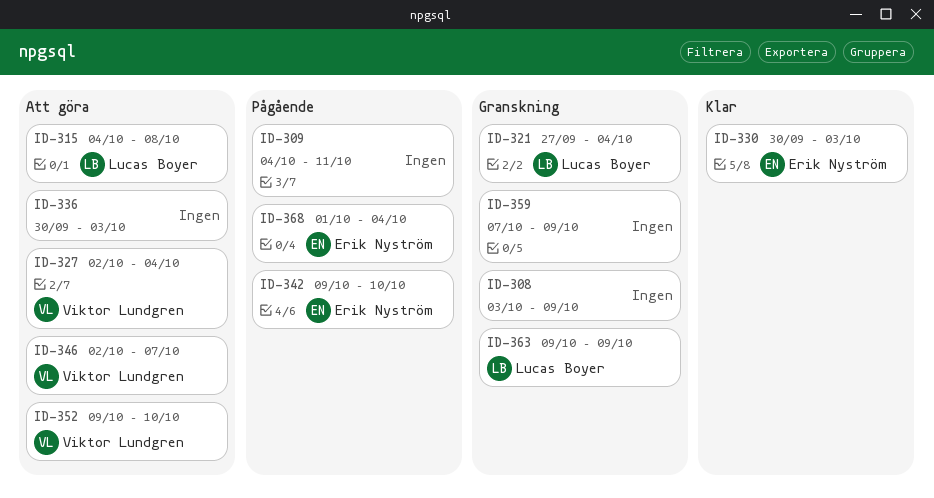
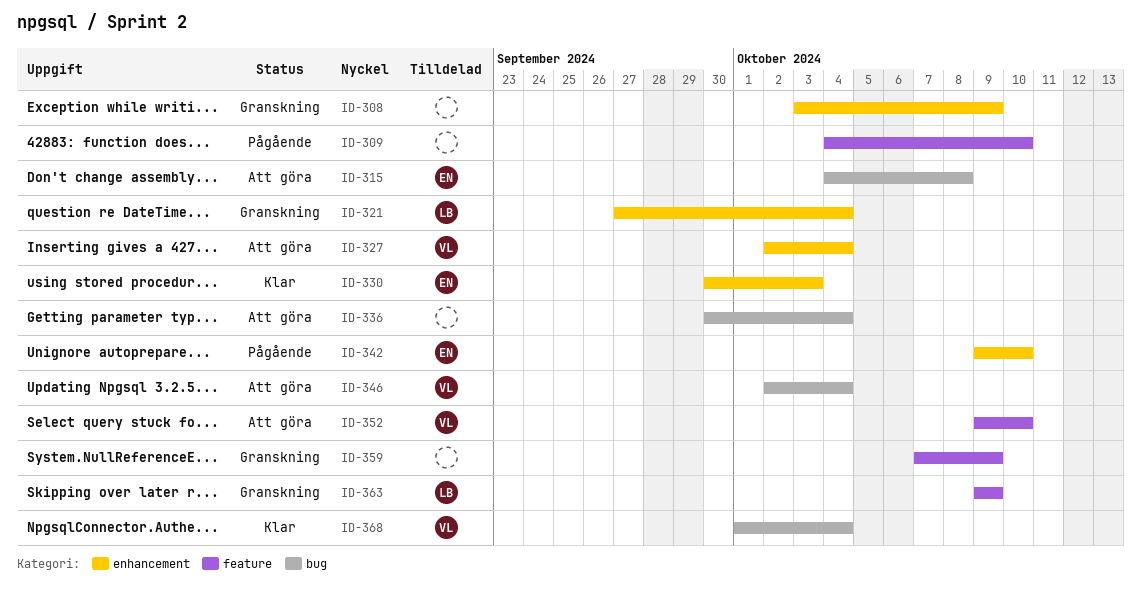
ID-309, due: Oct 11 -> Oct 10
ID-315, owner: Lucas Boyer -> Erik Nyström
ID-336, due: Oct 3 -> Oct 4
ID-346, due: Oct 7 -> Oct 4
ID-368, status: Pågående -> Klar
ID-368, owner: Erik Nyström -> Viktor Lundgren

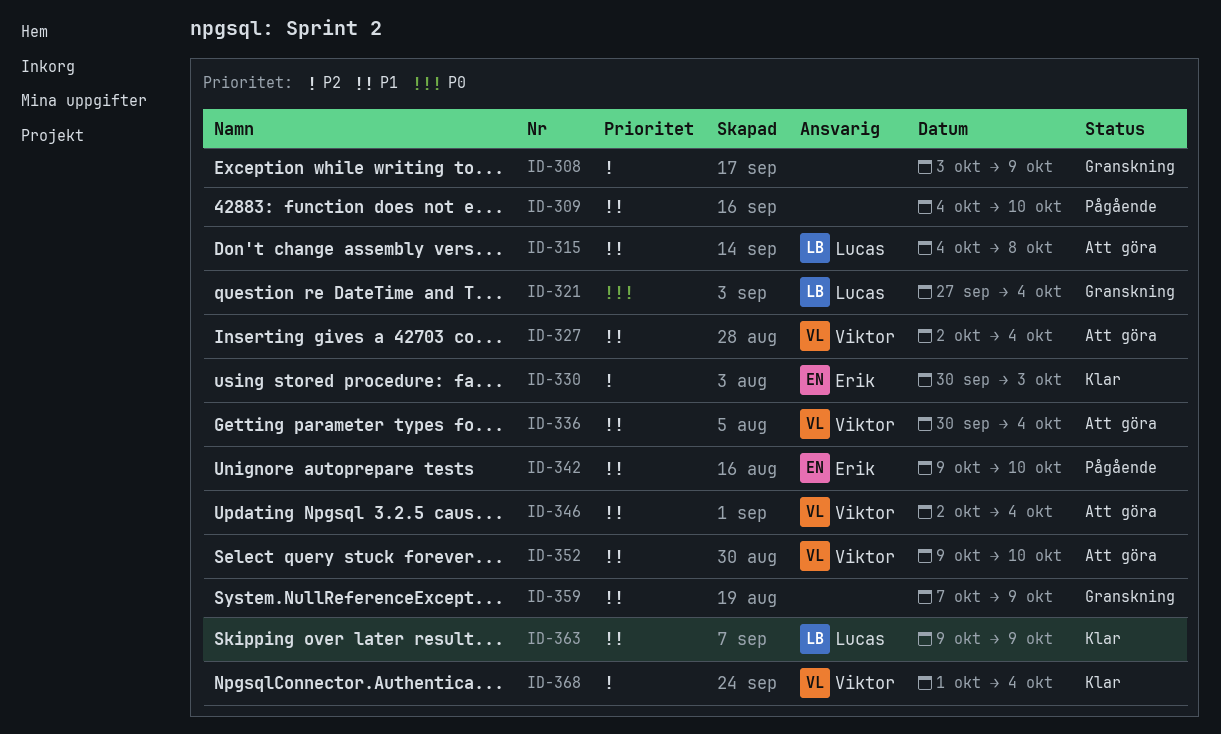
ID-315, owner: Erik -> Lucas
ID-336, owner: none -> Viktor
ID-363, status: Granskning -> Klar

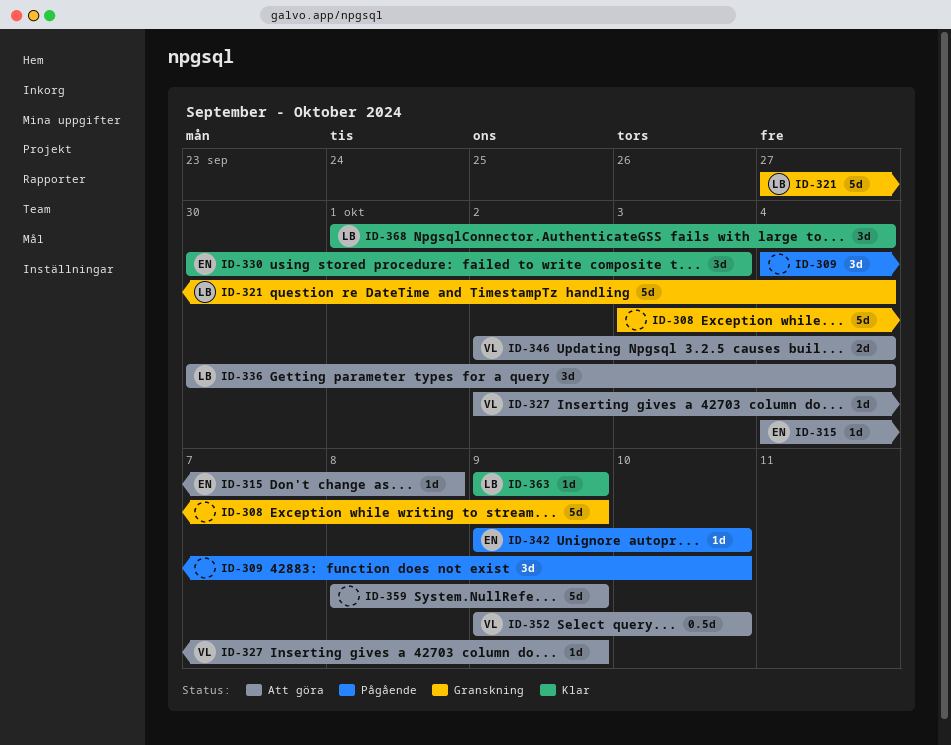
ID-315, owner: Lucas -> Erik
ID-327, due: Oct 4 -> Oct 9
ID-336, owner: Viktor -> Lucas
ID-359, status: Granskning -> Att göra
ID-359, start: Oct 7 -> Oct 8
ID-368, owner: Viktor -> Lucas

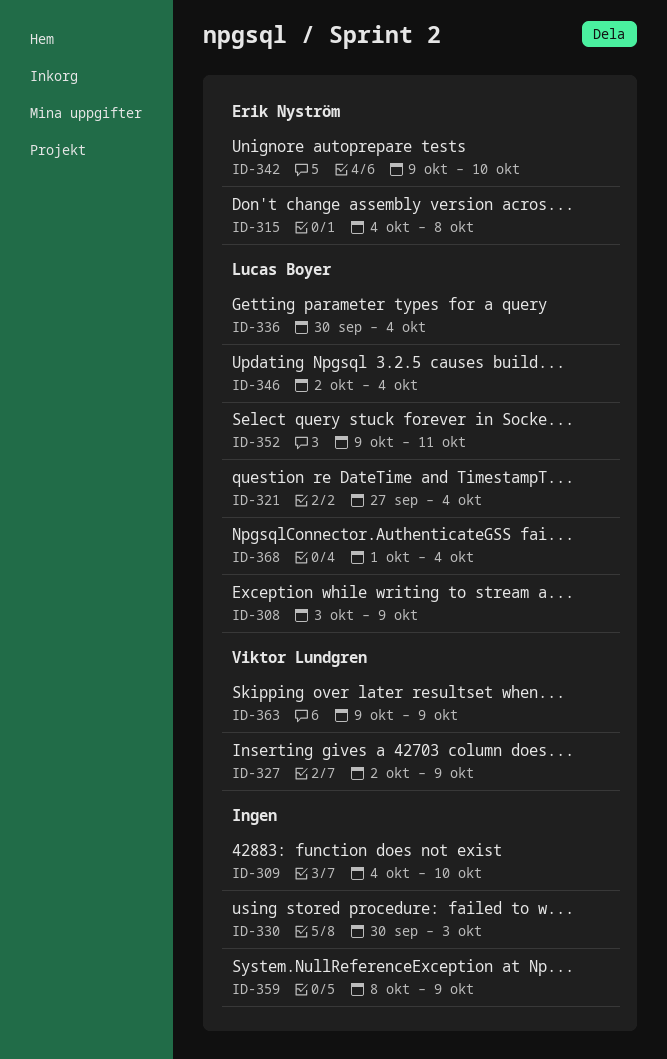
ID-308, owner: none -> Lucas Boyer
ID-330, owner: Erik Nyström -> none
ID-346, owner: Viktor Lundgren -> Lucas Boyer
ID-352, owner: Viktor Lundgren -> Lucas Boyer
ID-352, due: Oct 10 -> Oct 11
ID-363, owner: Lucas Boyer -> Viktor Lundgren

